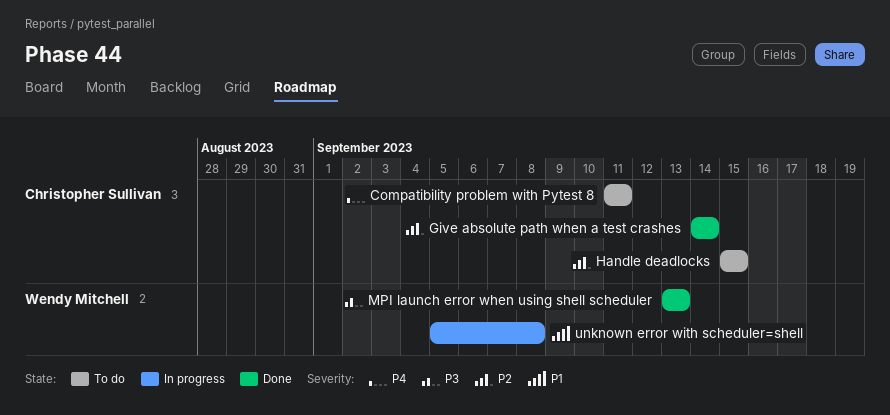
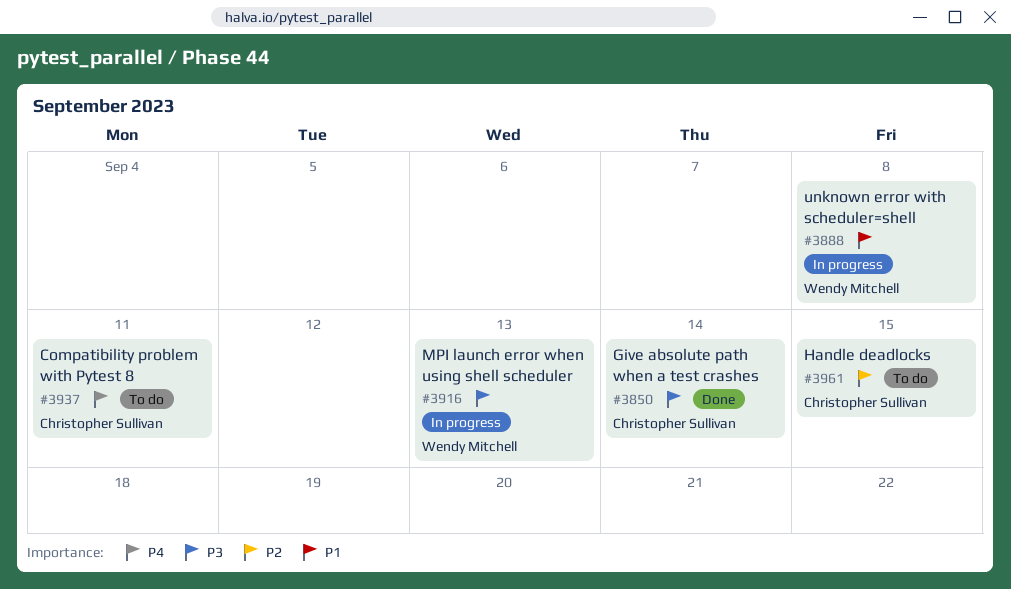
Give absolute path when a test crashes, priority: P2 -> P3
MPI launch error when using shell scheduler, status: Done -> In progress

